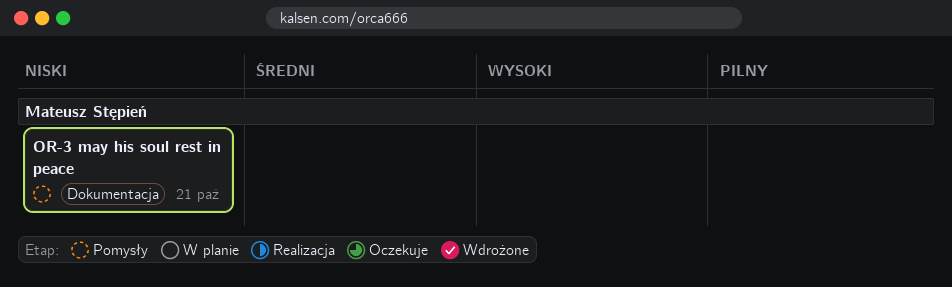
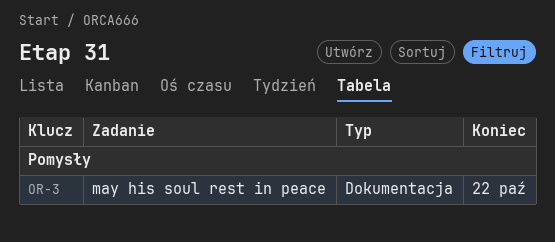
OR-3, due: Oct 21 -> Oct 22

